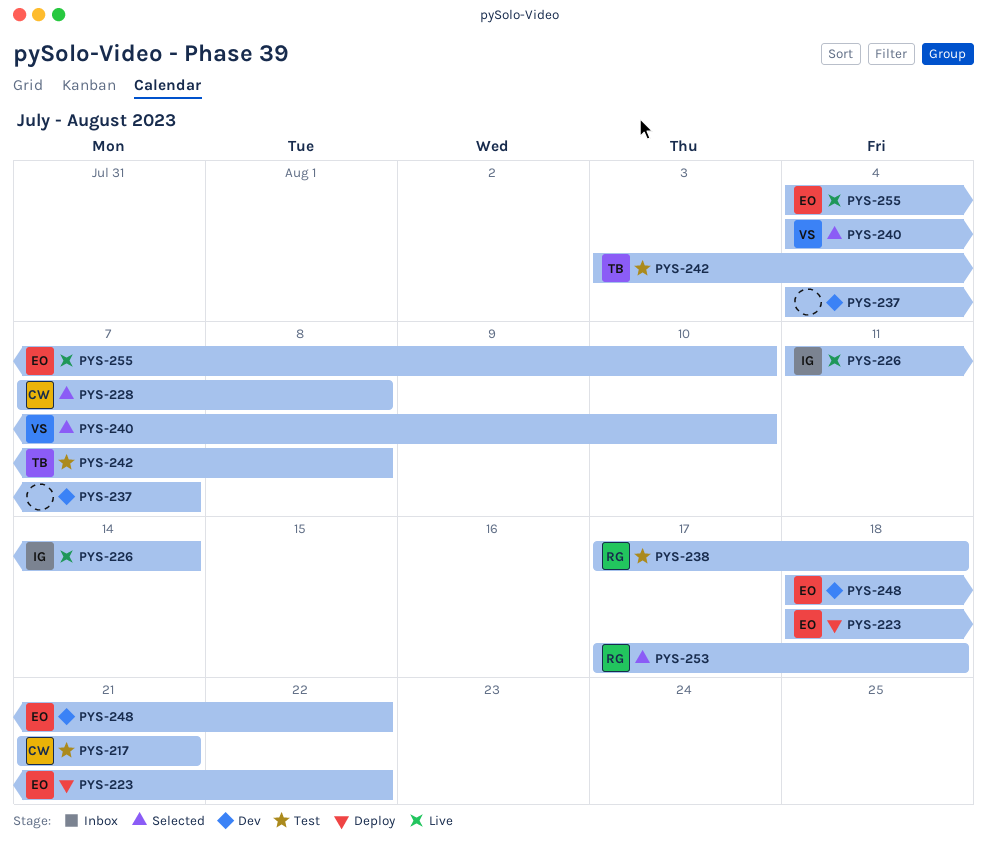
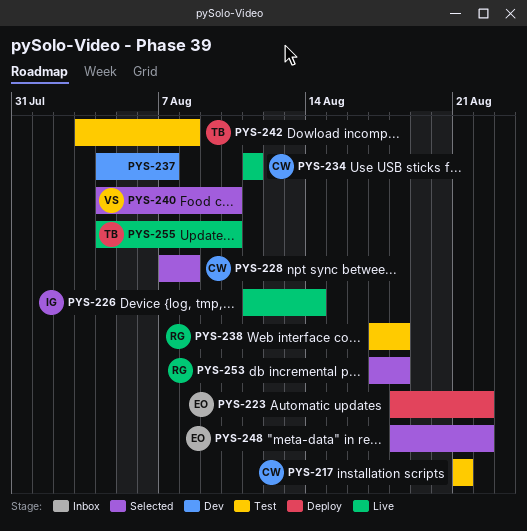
PYS-234: none -> present
PYS-248, status: Dev -> Selected
PYS-255, owner: EO -> TB

